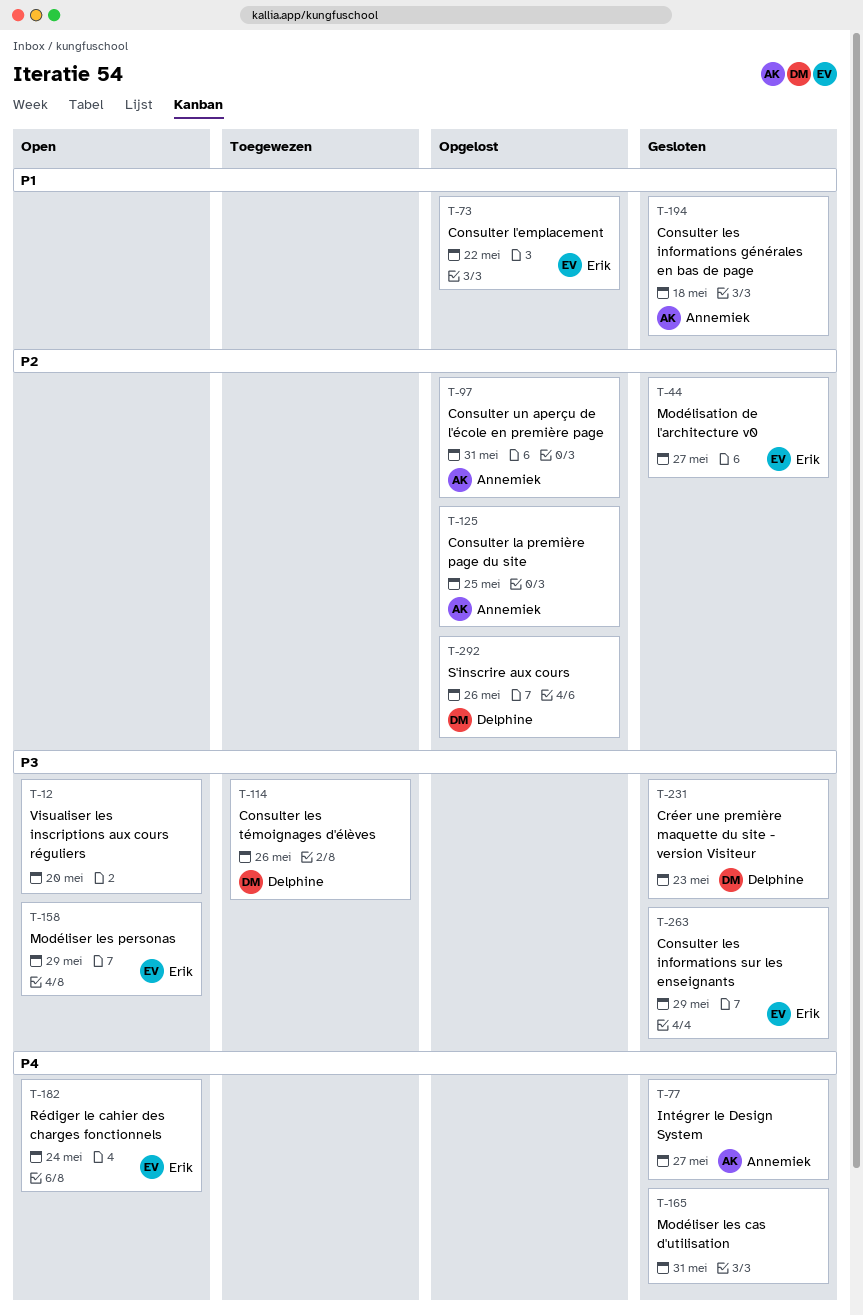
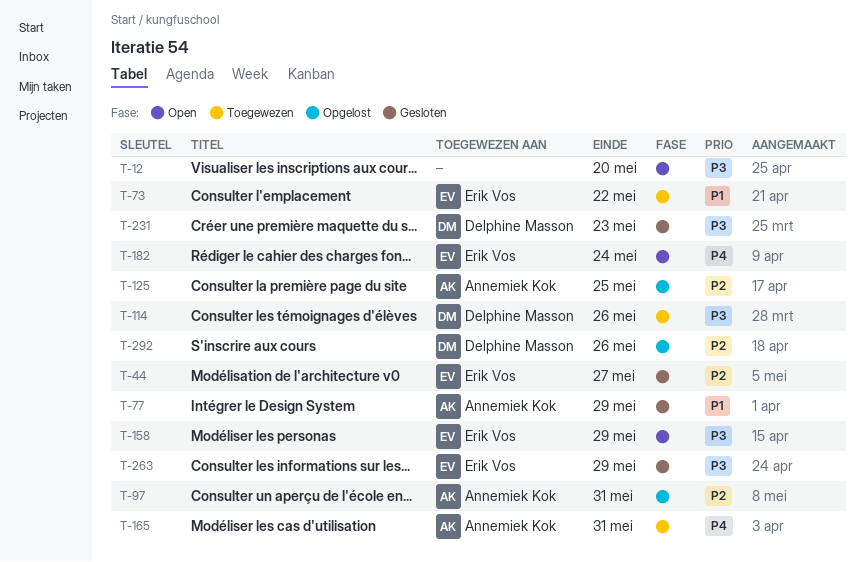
T-73, status: Opgelost -> Toegewezen
T-77, priority: P4 -> P1
T-77, due: May 27 -> May 29
T-165, status: Gesloten -> Toegewezen
T-165, owner: none -> Annemiek Kok
T-194: present -> none

